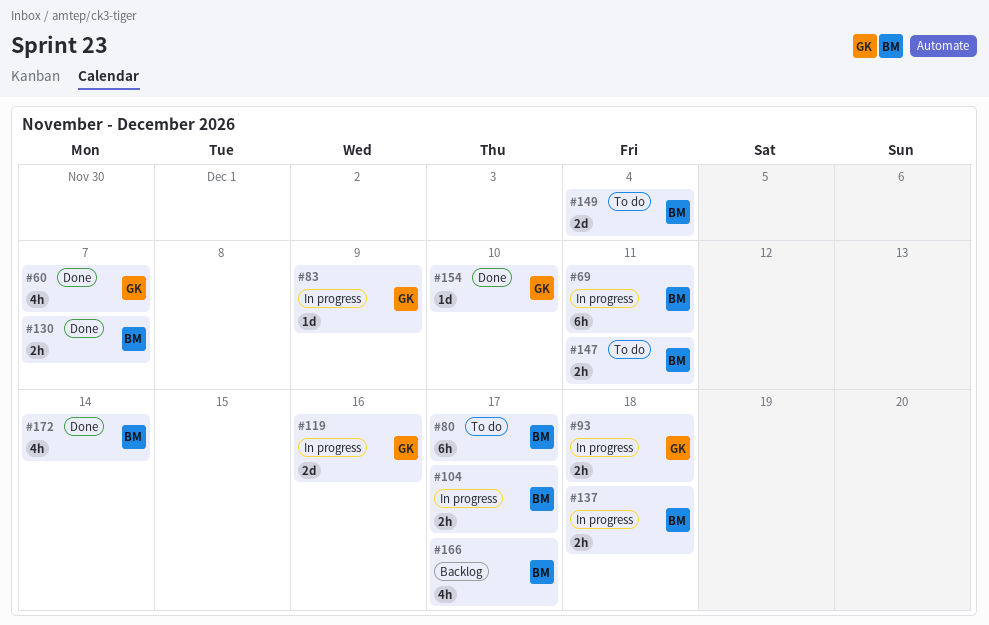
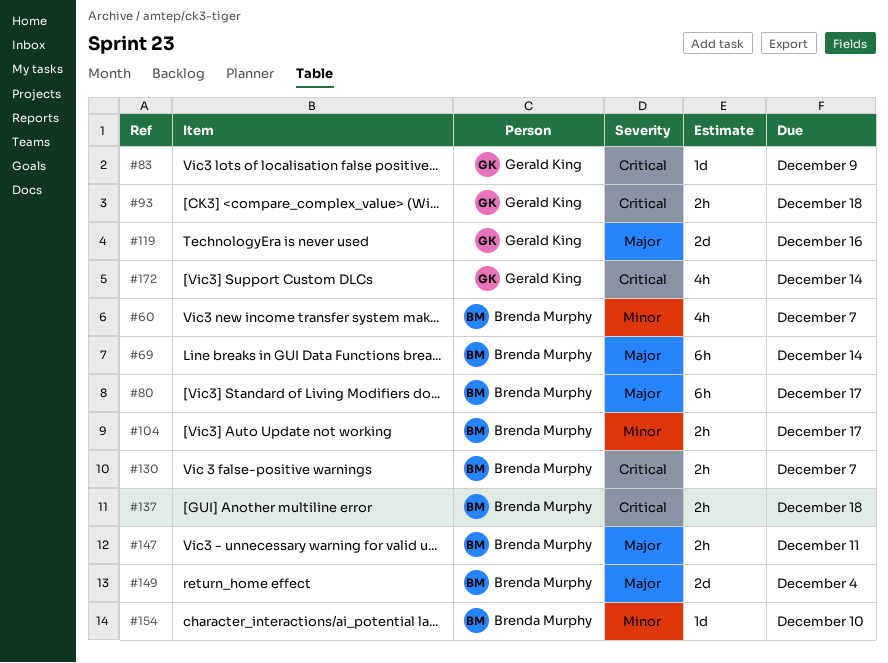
#60, owner: Gerald King -> Brenda Murphy
#69, due: Dec 11 -> Dec 14
#154, owner: Gerald King -> Brenda Murphy
#166: present -> none
#172, owner: Brenda Murphy -> Gerald King

